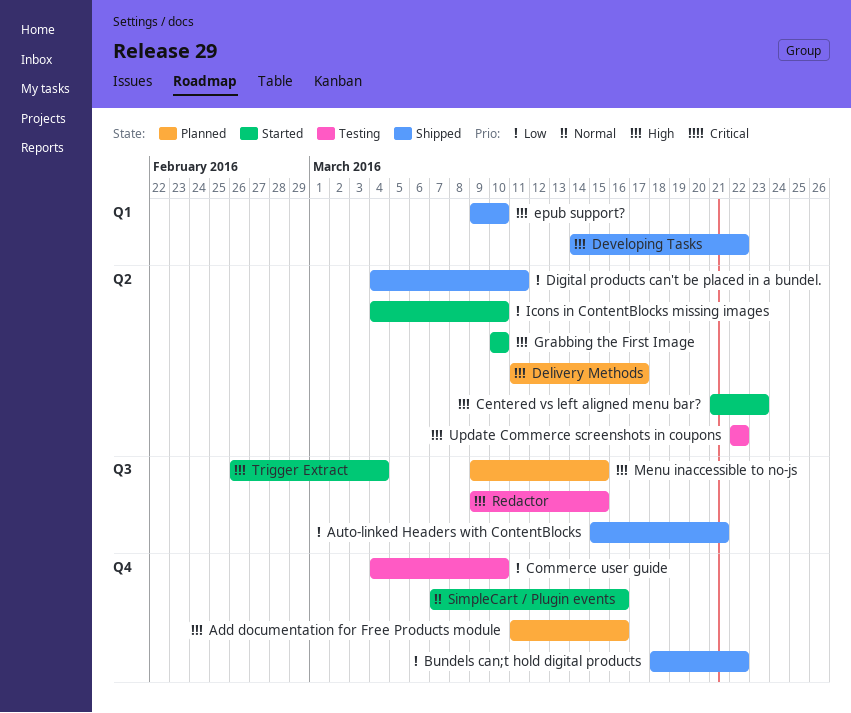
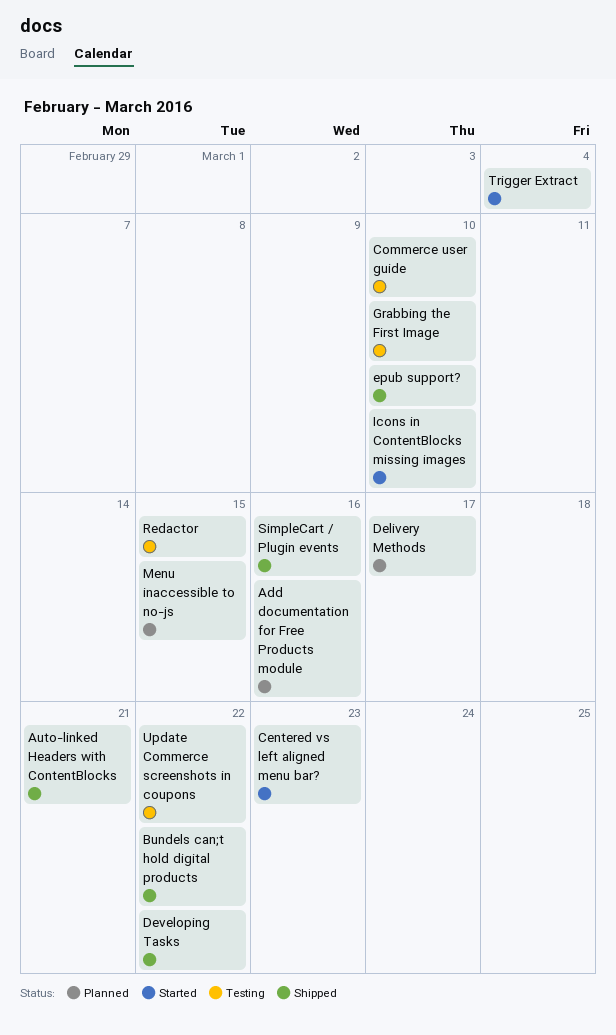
Digital products can't be placed in a bundel.: present -> none
Grabbing the First Image, status: Started -> Testing
SimpleCart / Plugin events, status: Started -> Shipped

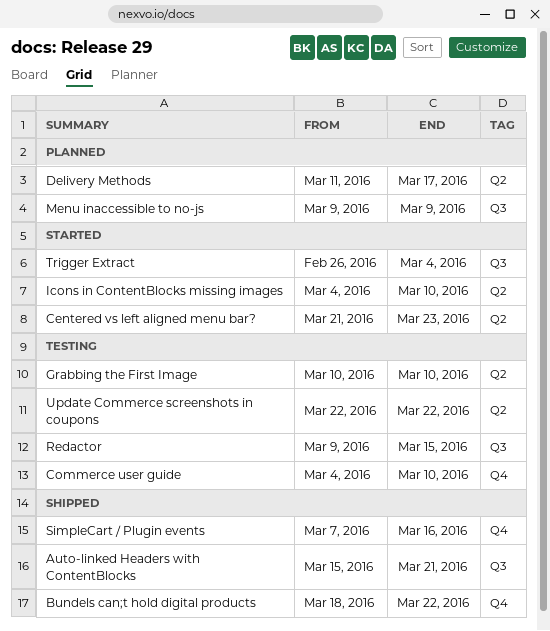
Add documentation for Free Products module: present -> none
Developing Tasks: present -> none
epub support?: present -> none
Menu inaccessible to no-js, due: Mar 15 -> Mar 9

